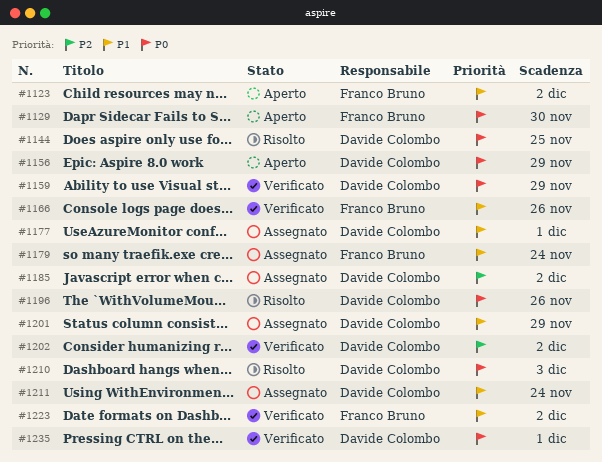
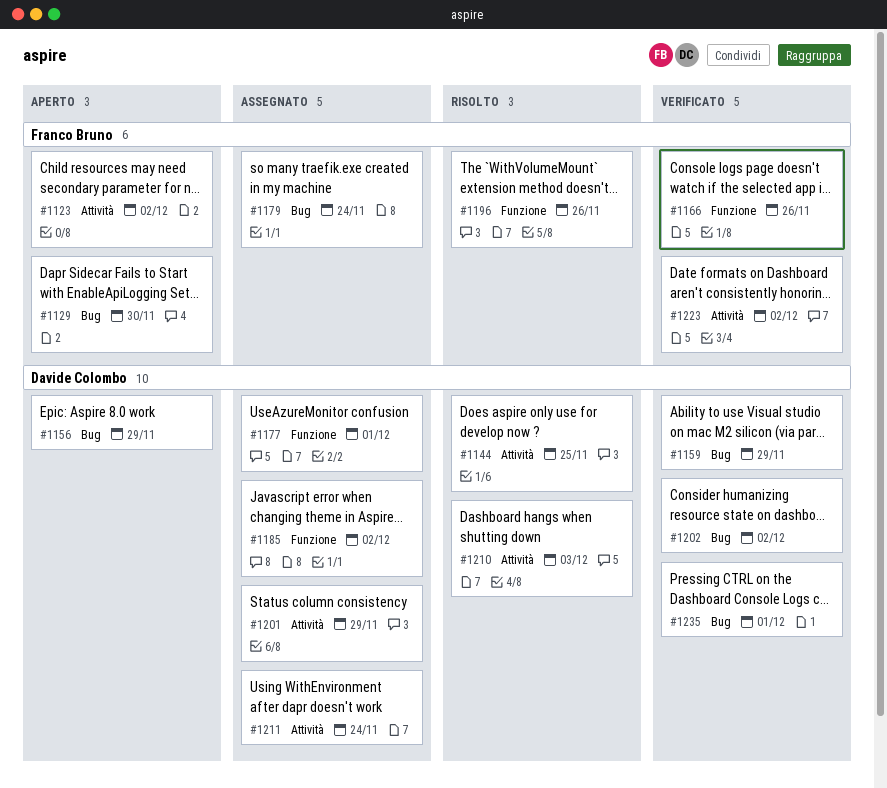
#1196, owner: Davide Colombo -> Franco Bruno

